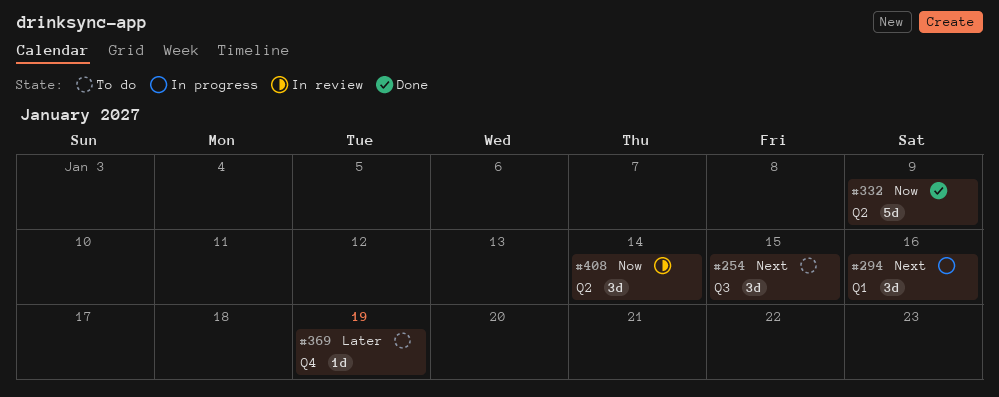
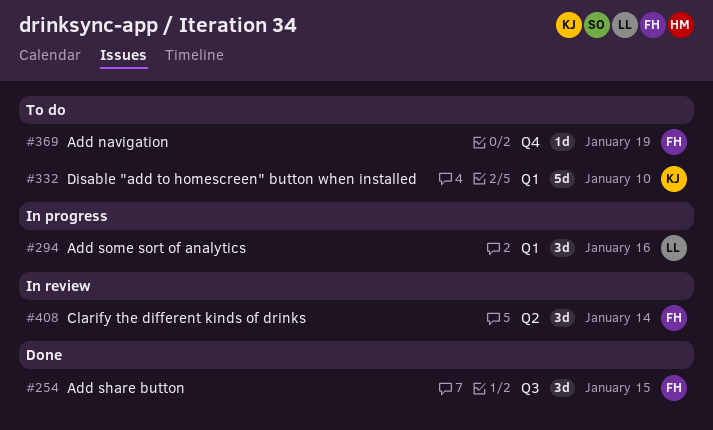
#254, status: To do -> Done
#332, status: Done -> To do
#332, label: Q2 -> Q1
#332, due: Jan 9 -> Jan 10

